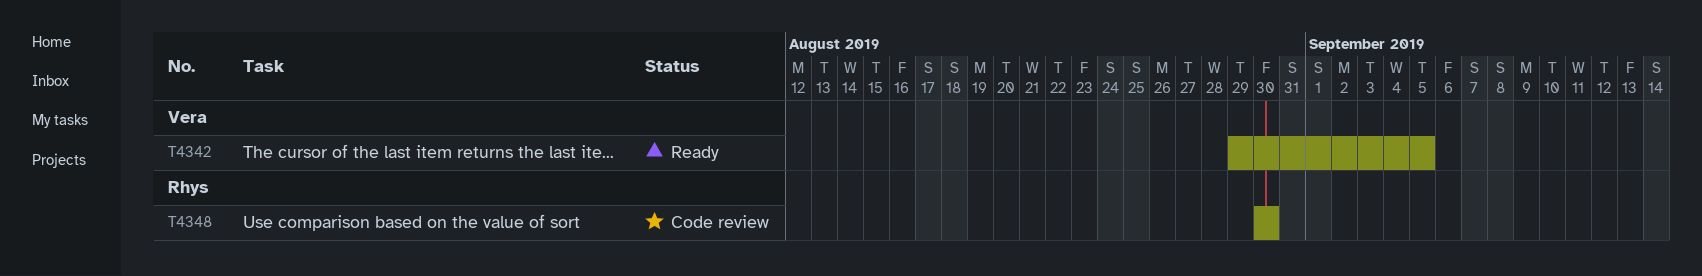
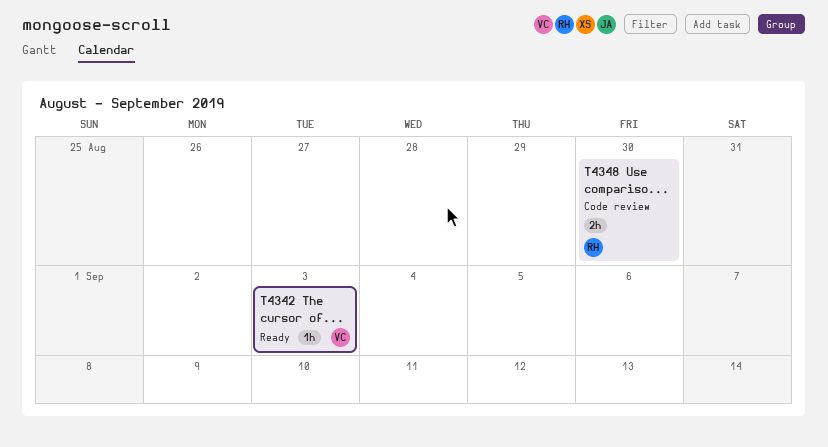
T4342, due: Sep 5 -> Sep 3

